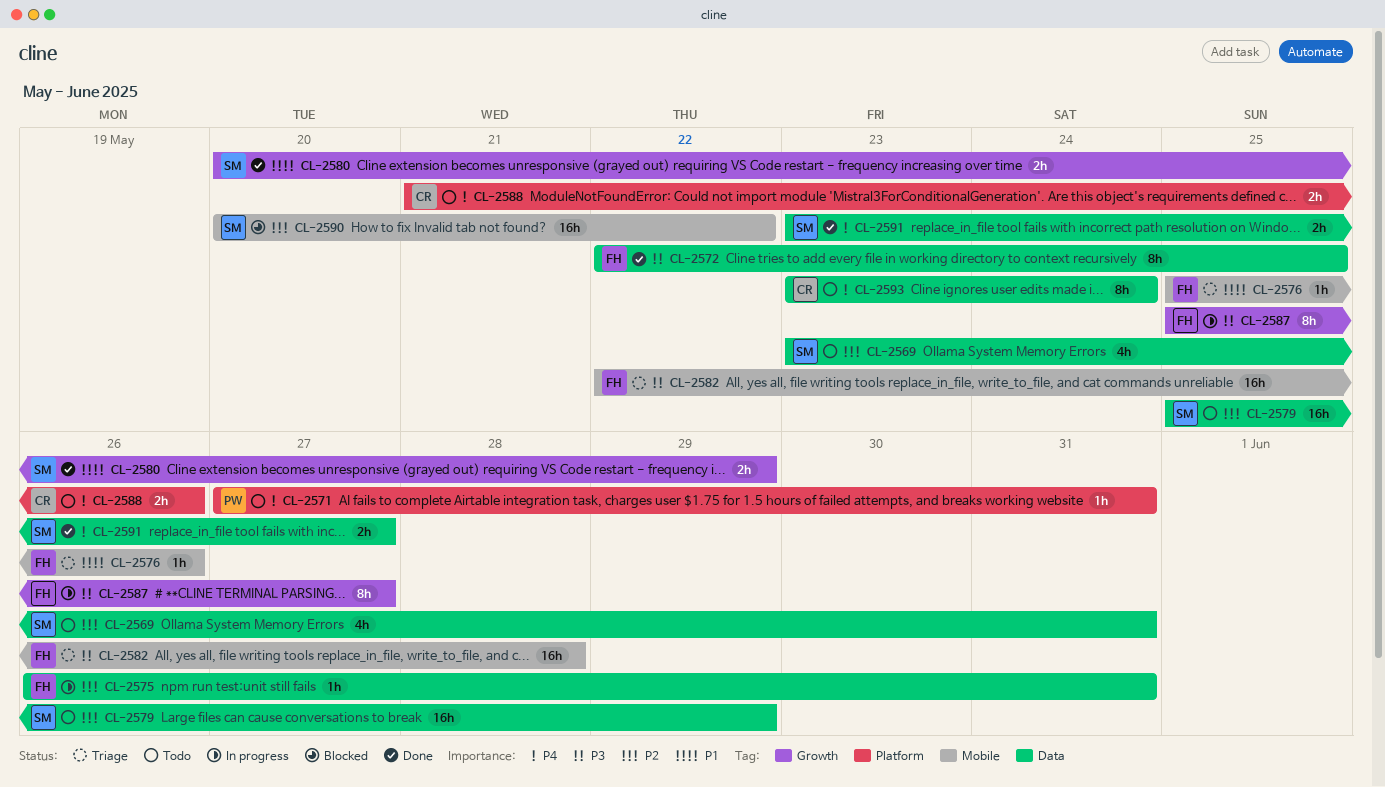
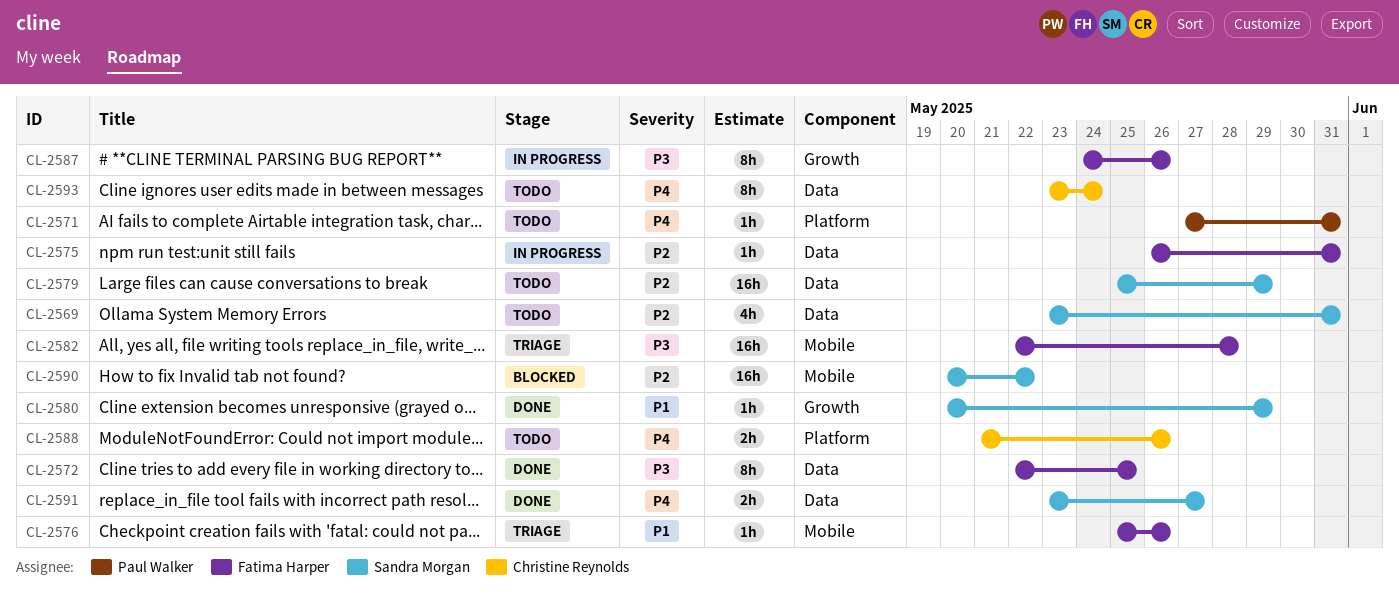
CL-2580, estimate: 2h -> 1h
CL-2587, start: May 25 -> May 24
CL-2587, due: May 27 -> May 26

